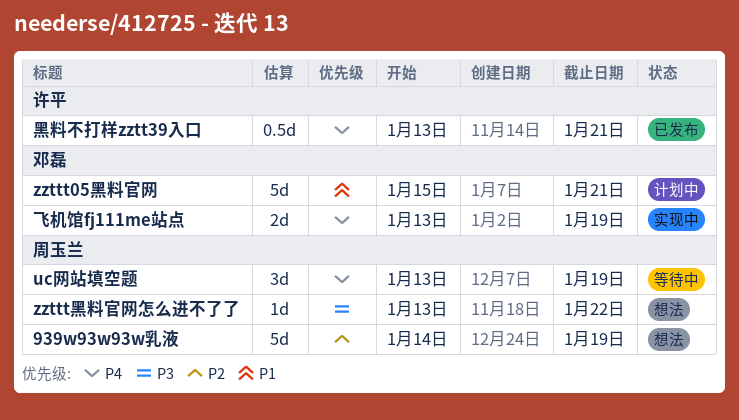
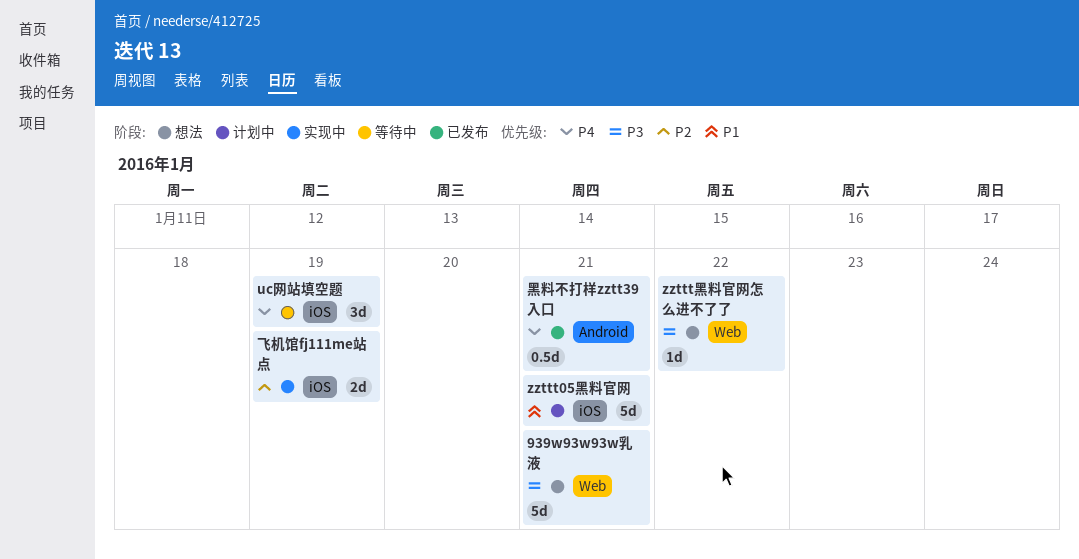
939w93w93w乳液, priority: P2 -> P3
939w93w93w乳液, due: Jan 19 -> Jan 21
飞机馆fj111me站点, priority: P4 -> P2

